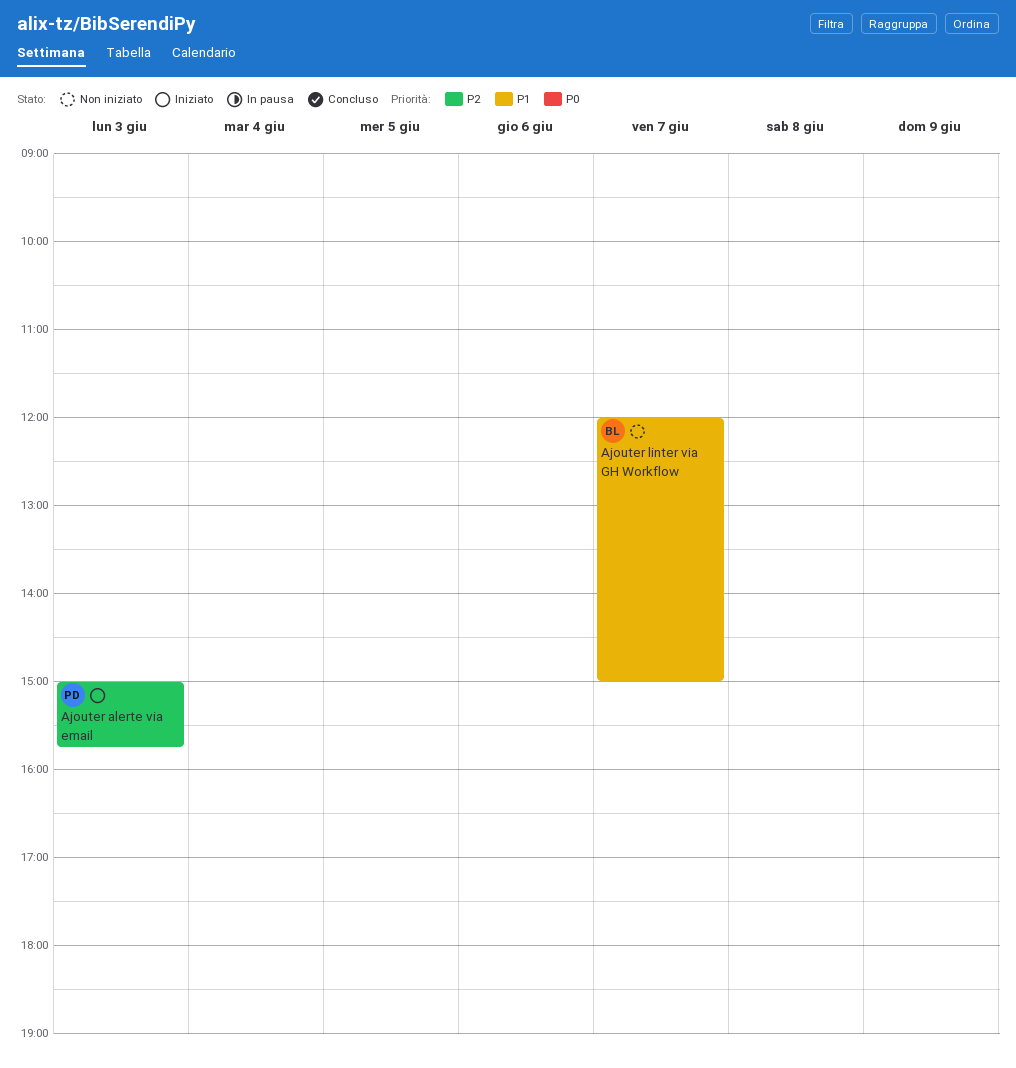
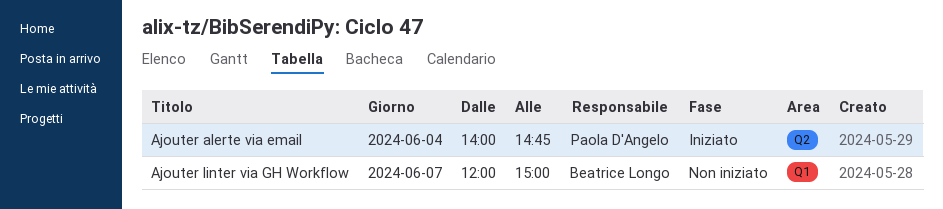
Ajouter alerte via email, day: Jun 3 -> Jun 4
Ajouter alerte via email, begins: 15:00 -> 14:00
Ajouter alerte via email, ends: 15:45 -> 14:45

